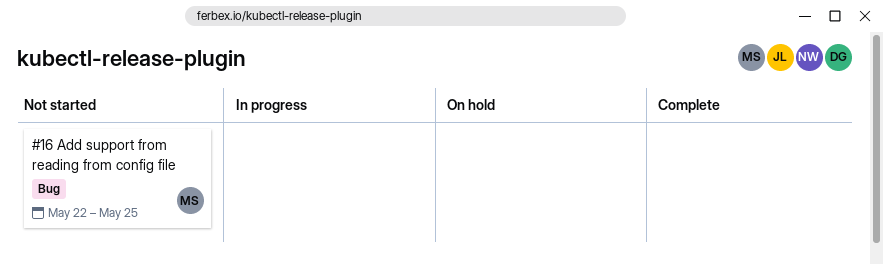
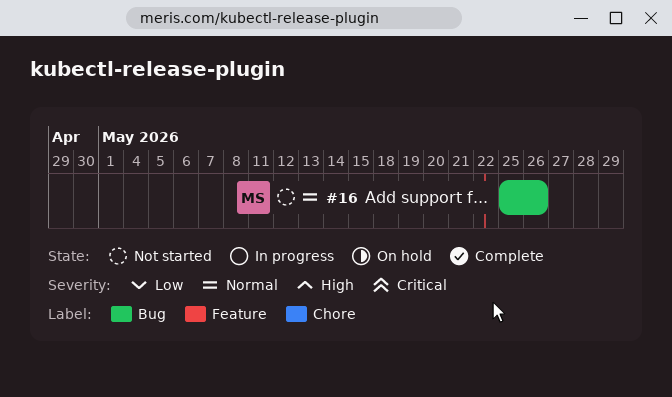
#16, start: May 22 -> May 25
#16, due: May 25 -> May 26

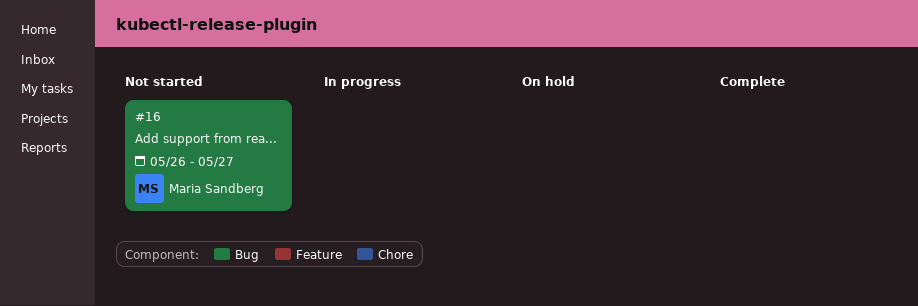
#16, start: May 25 -> May 26
#16, due: May 26 -> May 27

